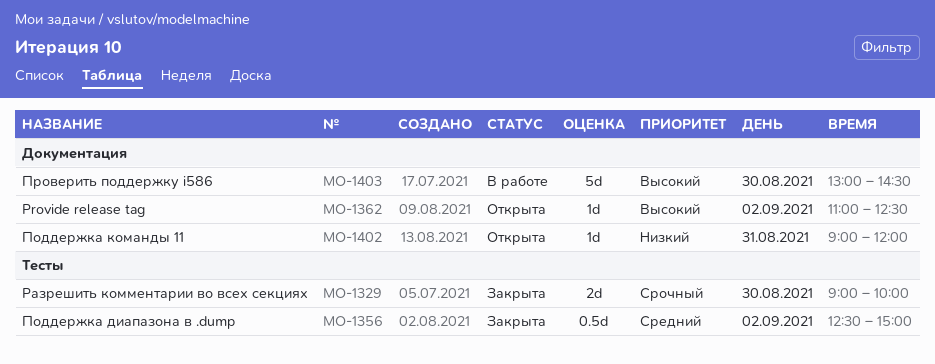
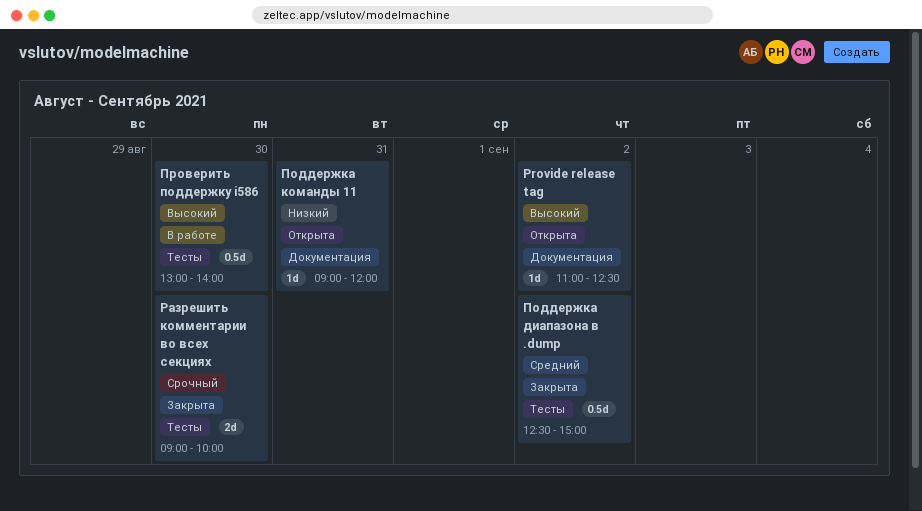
Проверить поддержку i586, label: Документация -> Тесты
Проверить поддержку i586, estimate: 5d -> 0.5d
Проверить поддержку i586, ends: 14:30 -> 14:00

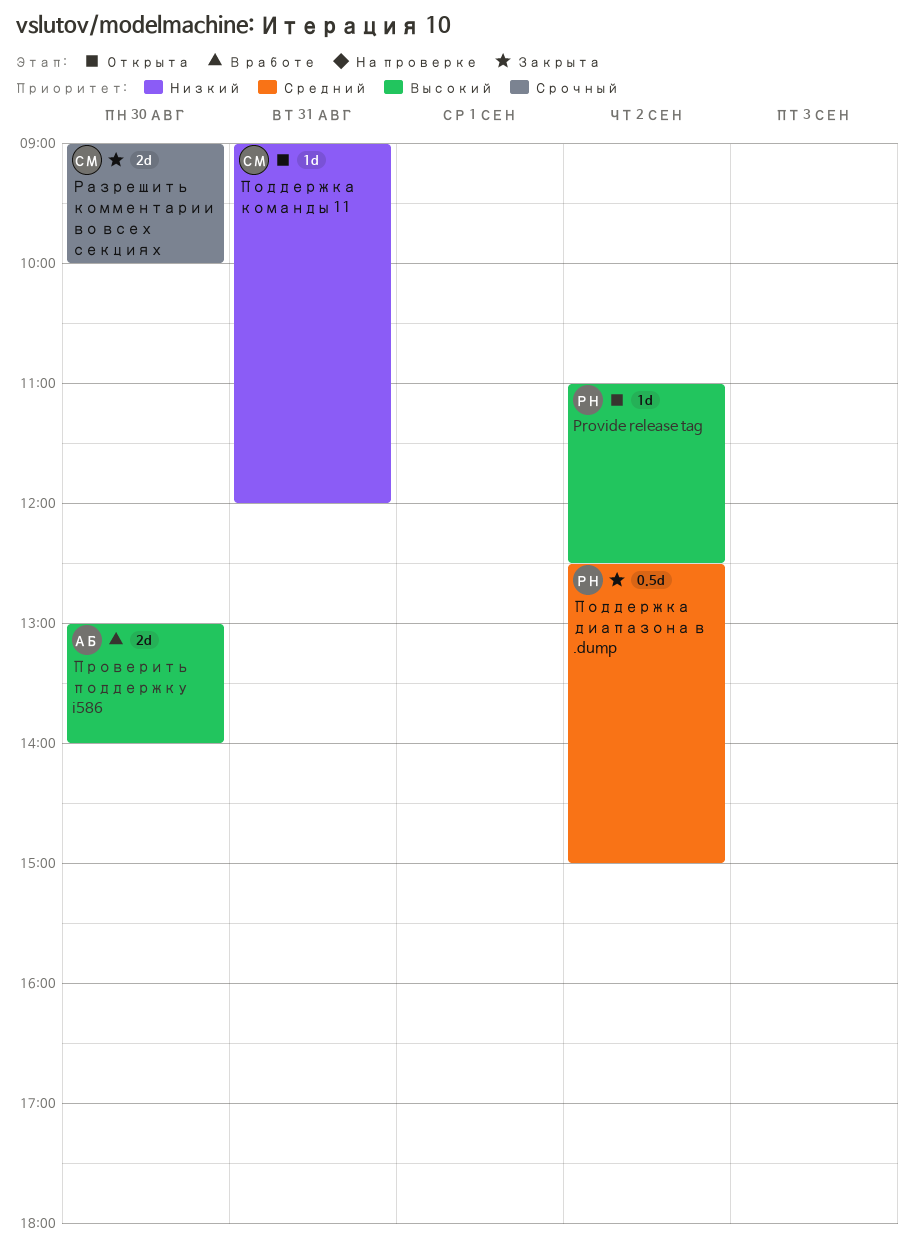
Проверить поддержку i586, estimate: 0.5d -> 2d

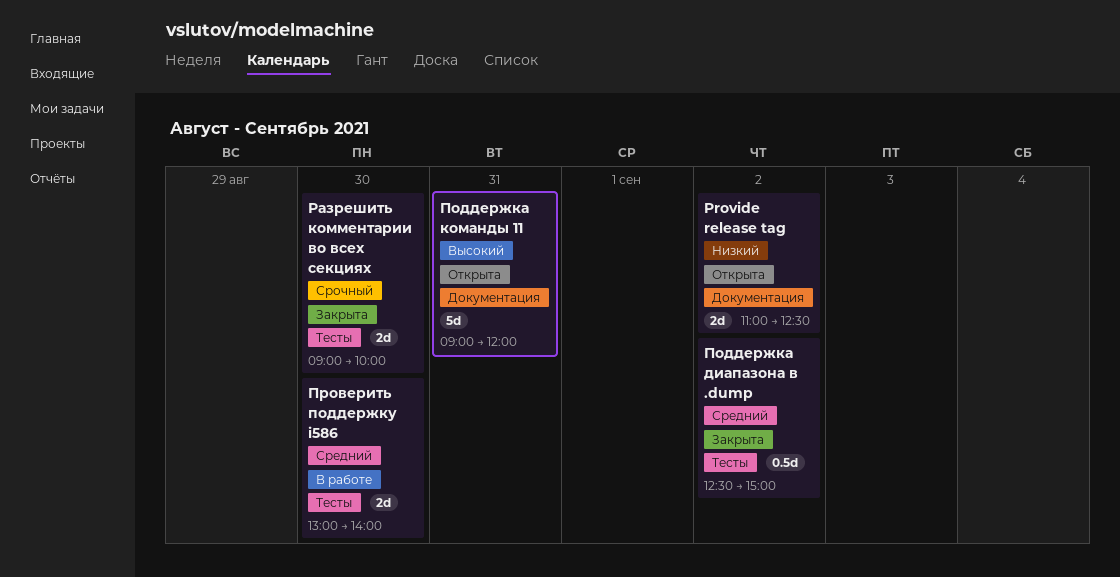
Provide release tag, priority: Высокий -> Низкий
Provide release tag, estimate: 1d -> 2d
Поддержка команды 11, priority: Низкий -> Высокий
Поддержка команды 11, estimate: 1d -> 5d
Проверить поддержку i586, priority: Высокий -> Средний

